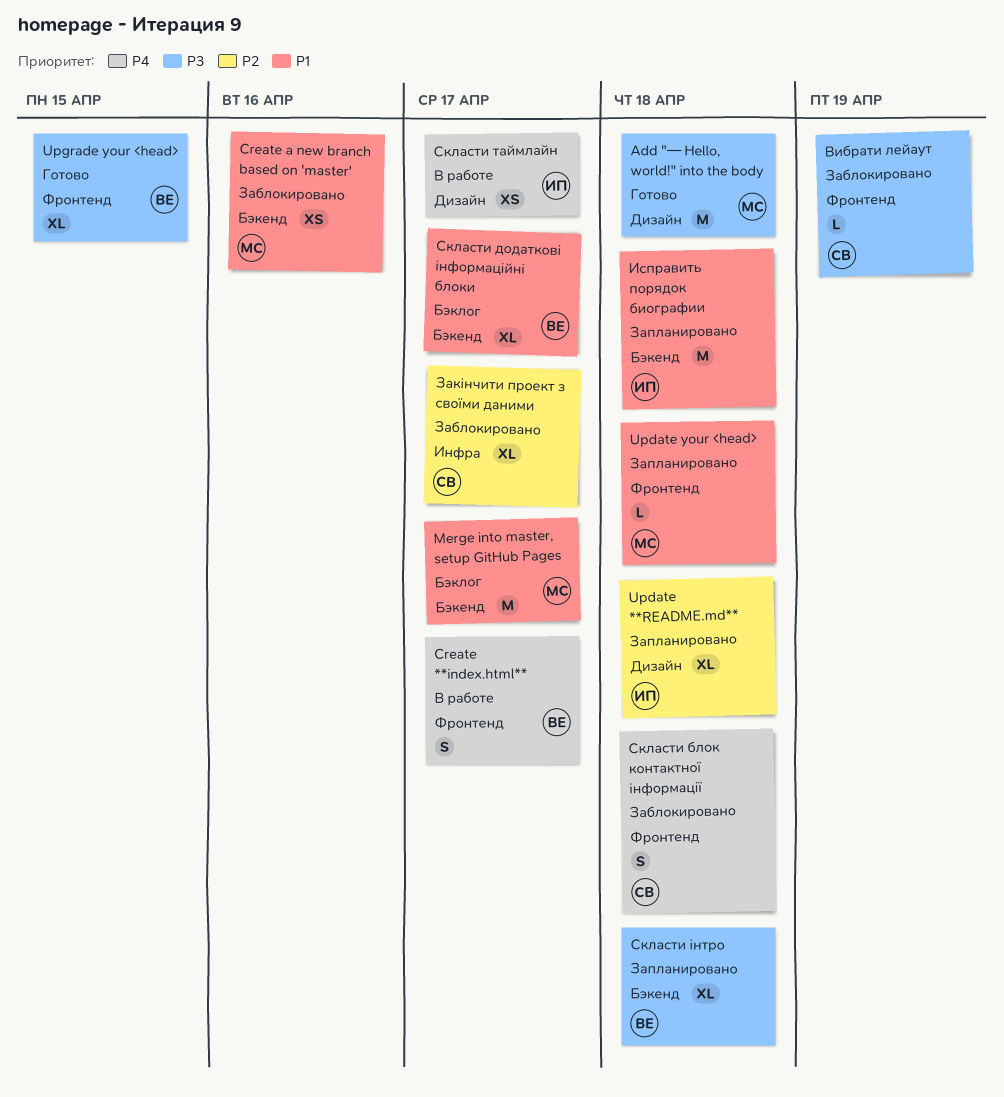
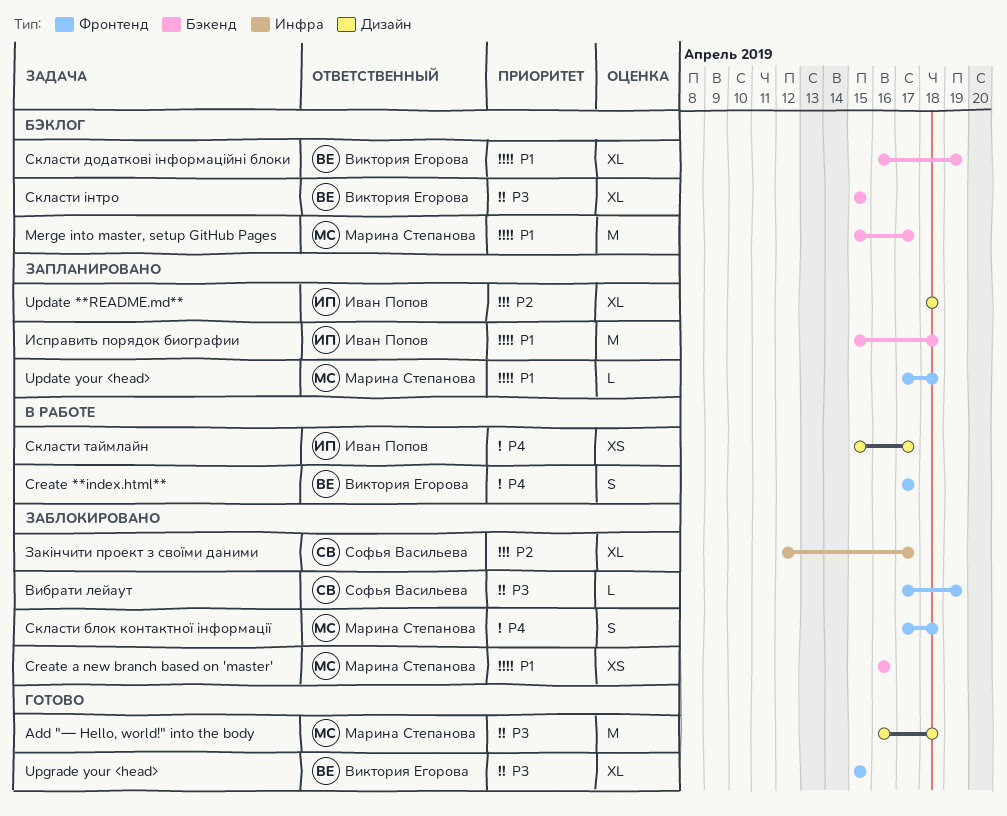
Скласти блок контактної інформації, owner: Софья Васильева -> Марина Степанова
Скласти додаткові інформаційні блоки, due: Apr 17 -> Apr 19
Скласти інтро, status: Запланировано -> Бэклог
Скласти інтро, due: Apr 18 -> Apr 15

